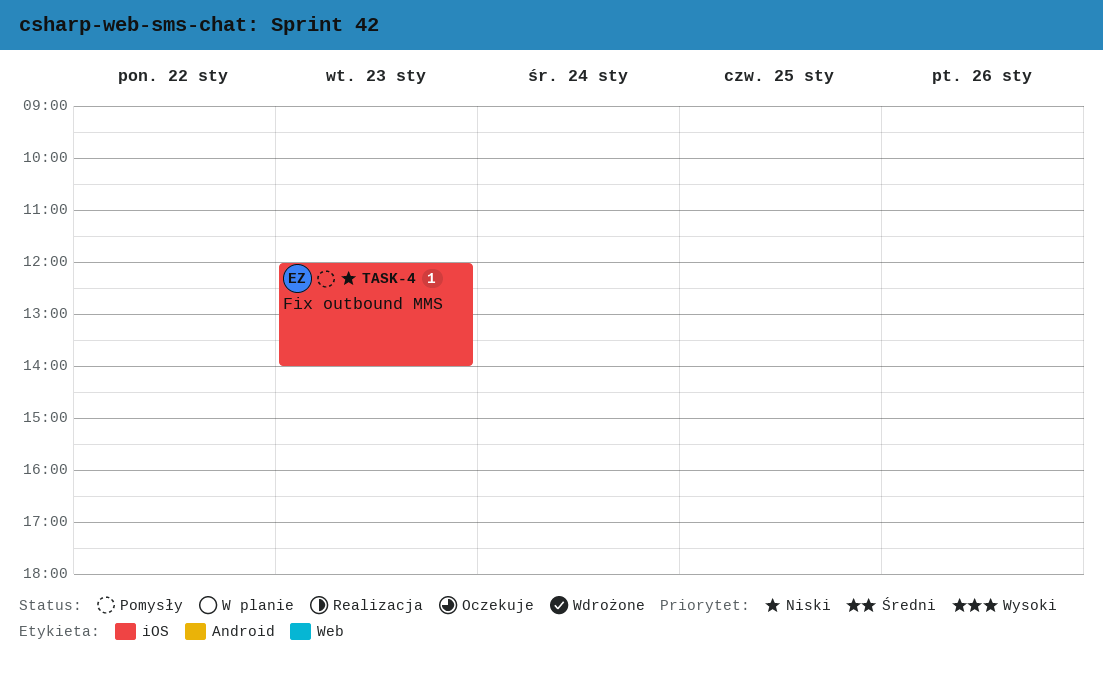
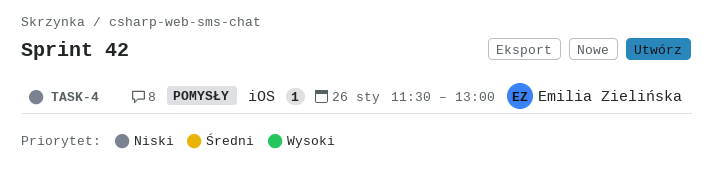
TASK-4, day: Jan 23 -> Jan 26
TASK-4, begins: 12:00 -> 11:30
TASK-4, ends: 14:00 -> 13:00

